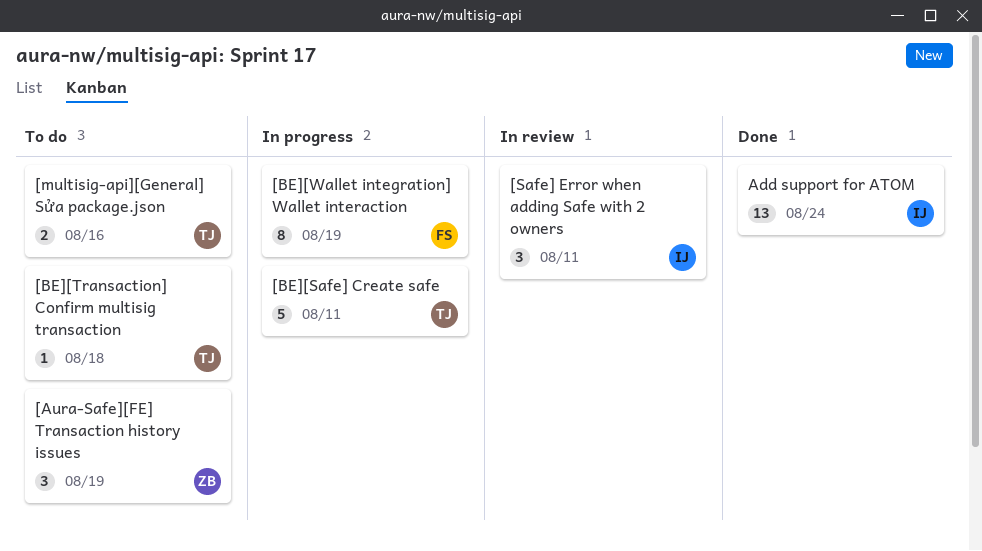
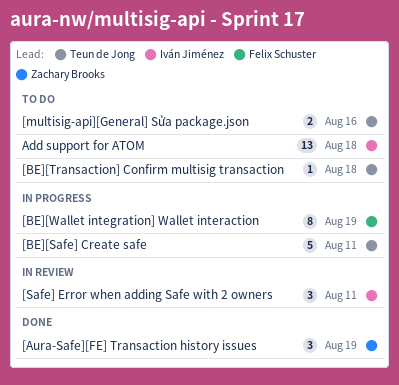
[Aura-Safe][FE] Transaction history issues, status: To do -> Done
Add support for ATOM, status: Done -> To do
Add support for ATOM, due: Aug 24 -> Aug 18

